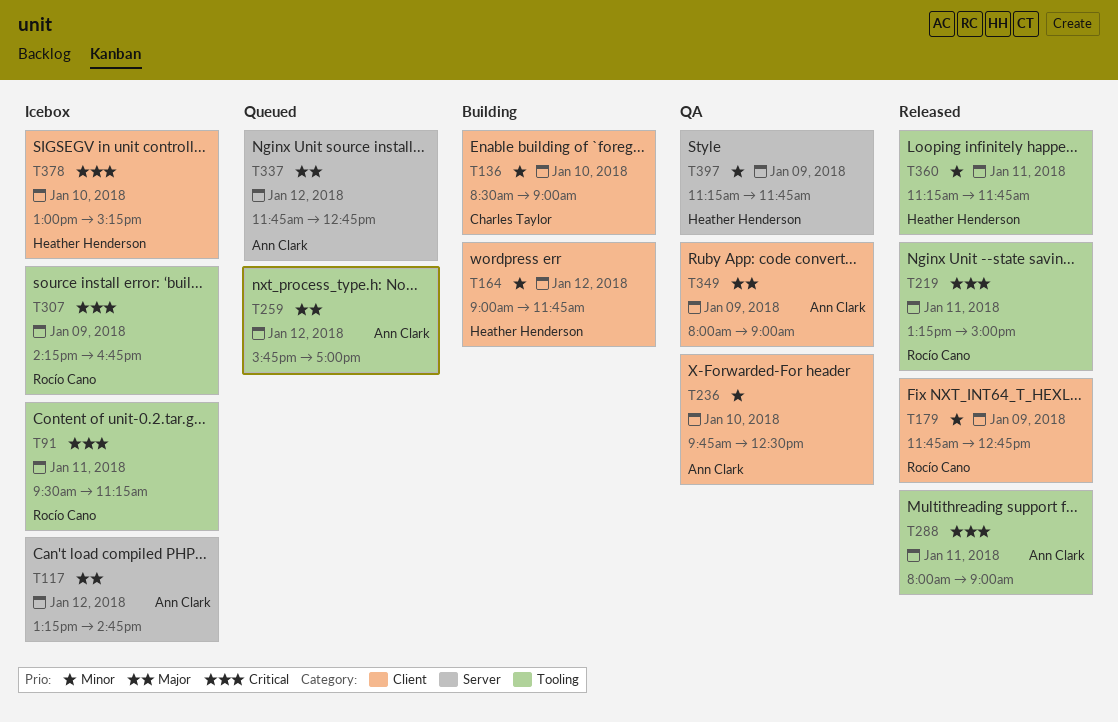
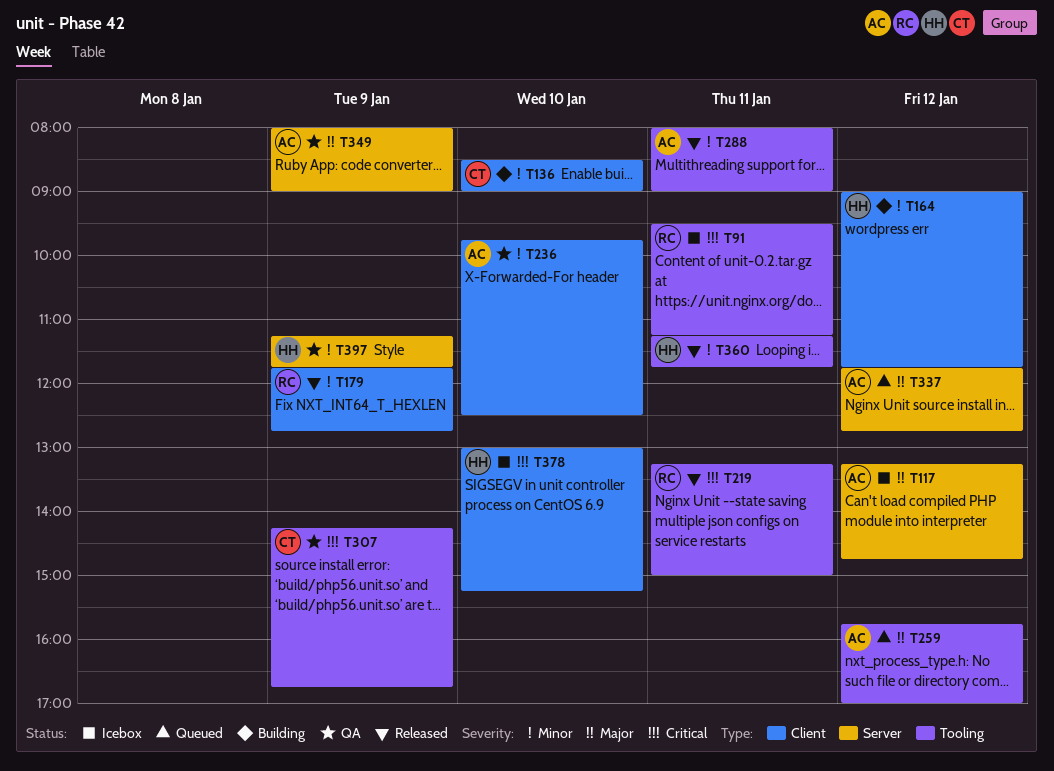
T288, priority: Critical -> Minor
T307, status: Icebox -> QA
T307, owner: Rocío Cano -> Charles Taylor
T349, label: Client -> Server

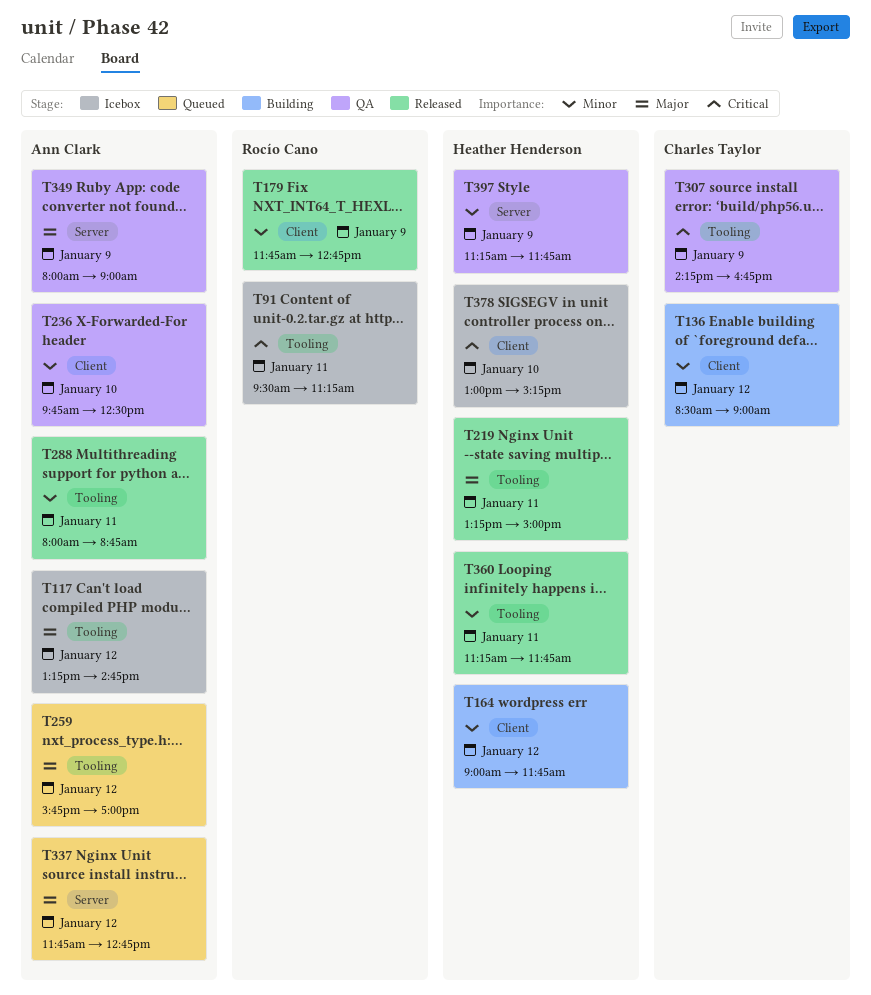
T117, label: Server -> Tooling
T136, day: Jan 10 -> Jan 12
T219, owner: Rocío Cano -> Heather Henderson
T219, priority: Critical -> Major
T288, ends: 09:00 -> 08:45

